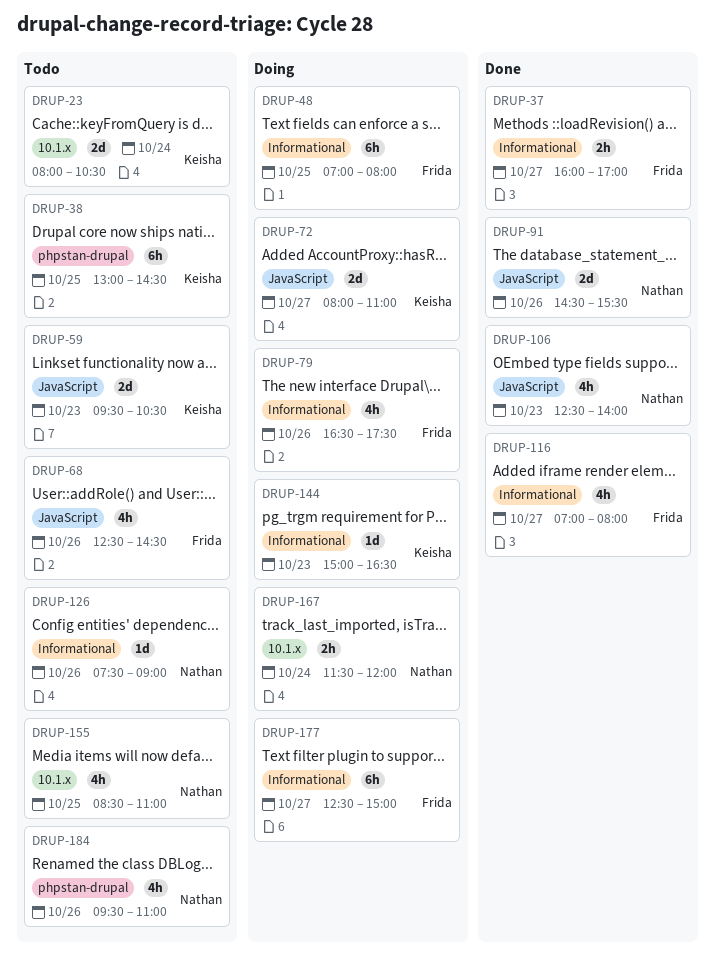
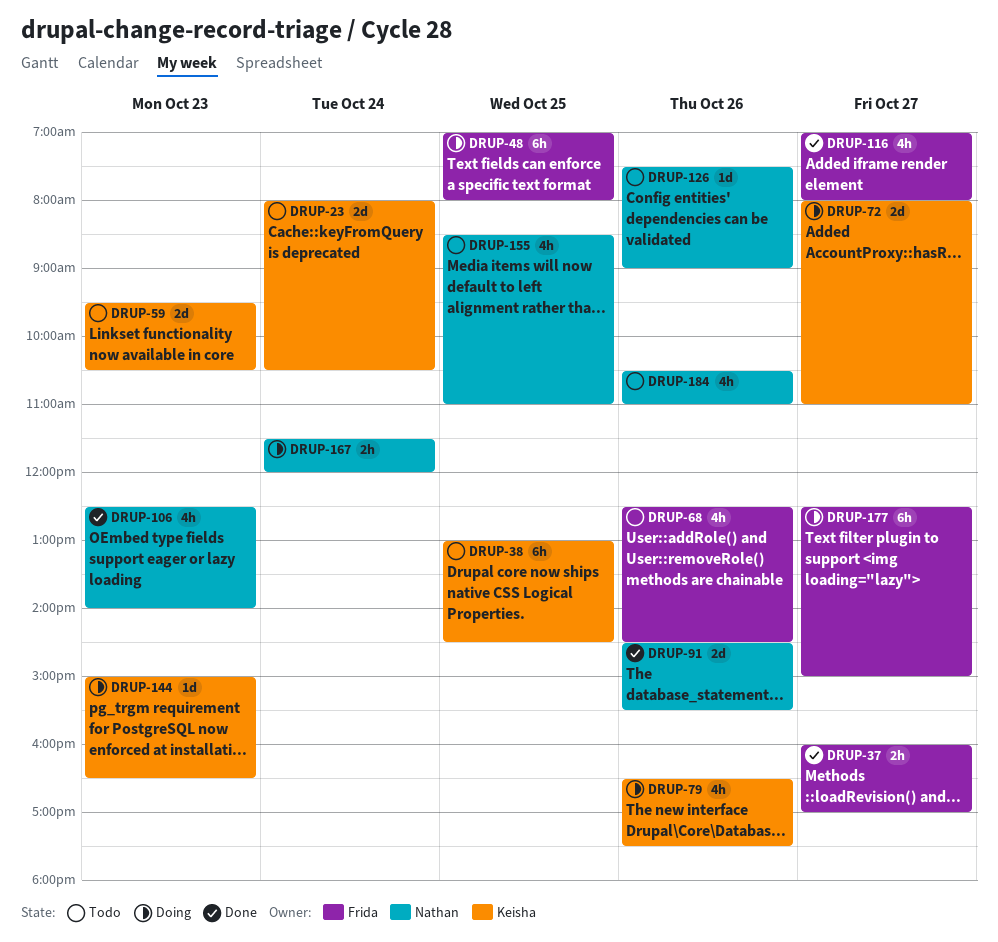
DRUP-79, owner: Frida -> Keisha
DRUP-184, begins: 09:30 -> 10:30

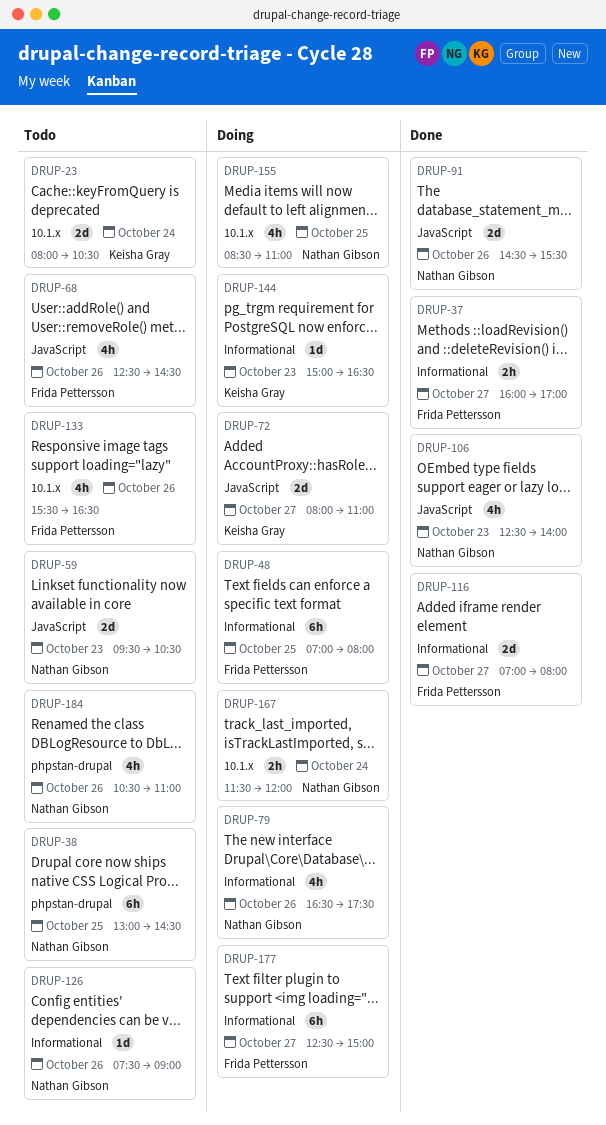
DRUP-38, owner: Keisha Gray -> Nathan Gibson
DRUP-59, owner: Keisha Gray -> Nathan Gibson
DRUP-79, owner: Keisha Gray -> Nathan Gibson
DRUP-116, estimate: 4h -> 2d
DRUP-133: none -> present
DRUP-155, status: Todo -> Doing

